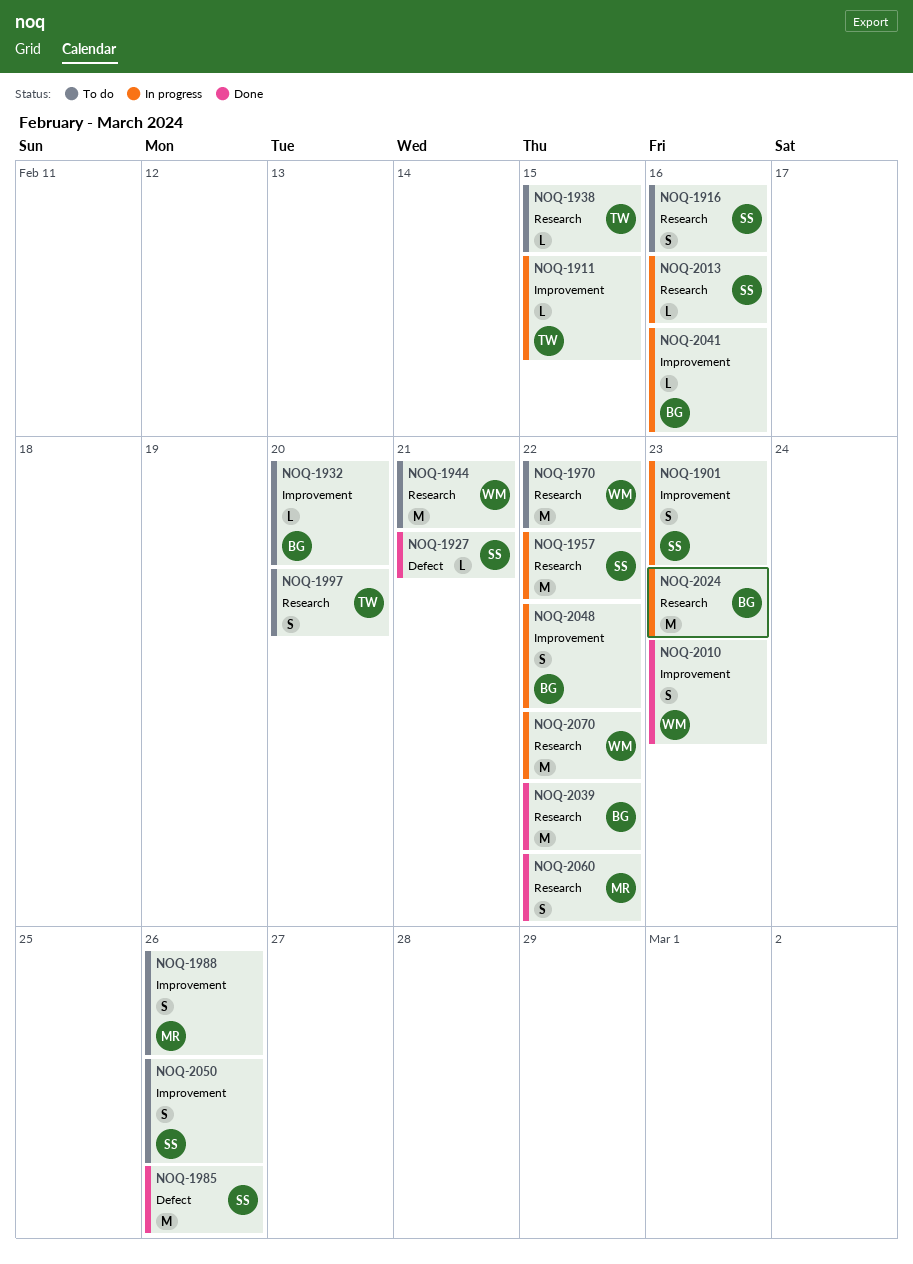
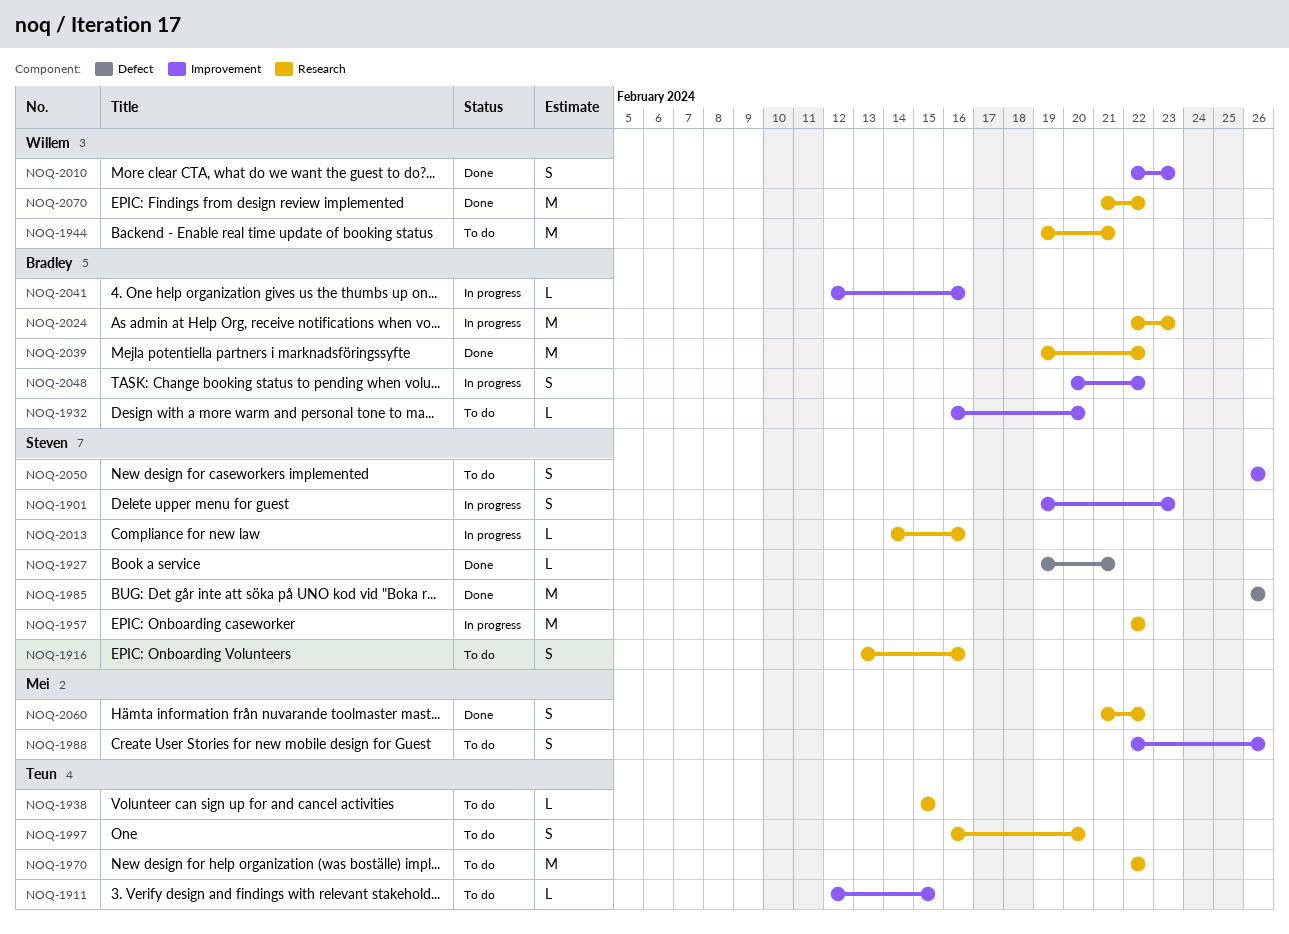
NOQ-1911, status: In progress -> To do
NOQ-1970, owner: Willem -> Teun
NOQ-2070, status: In progress -> Done

